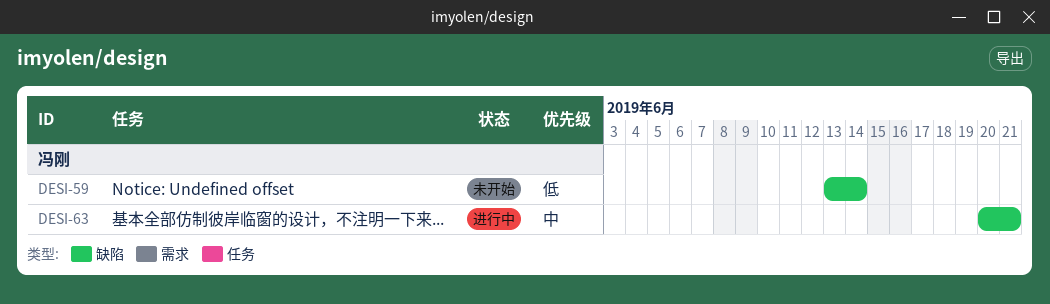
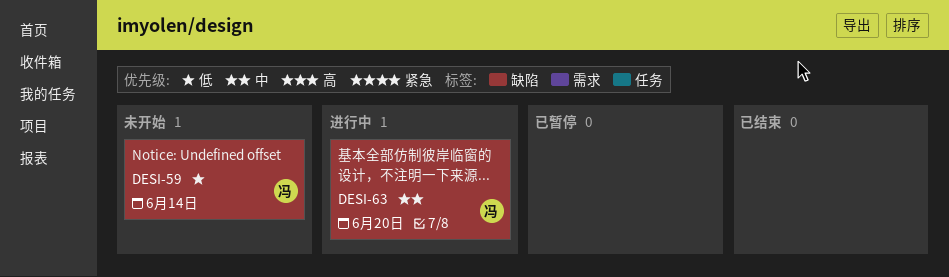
DESI-63, due: Jun 21 -> Jun 20

